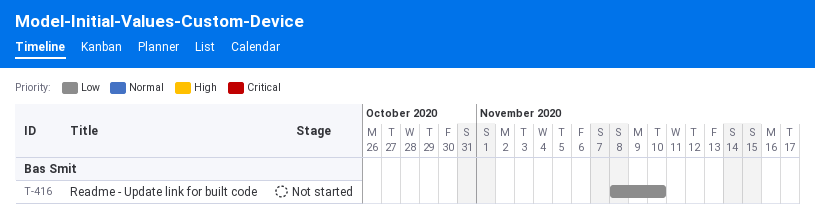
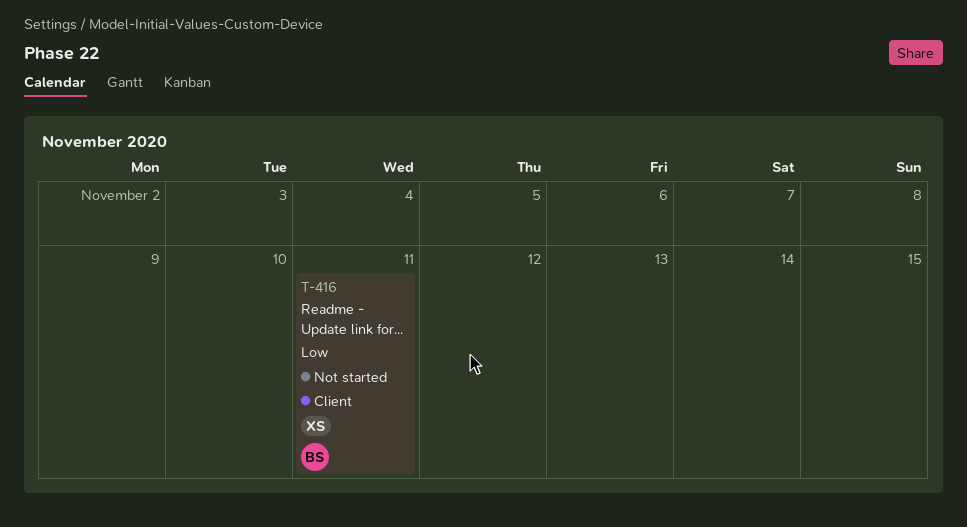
T-416, due: Nov 10 -> Nov 11

